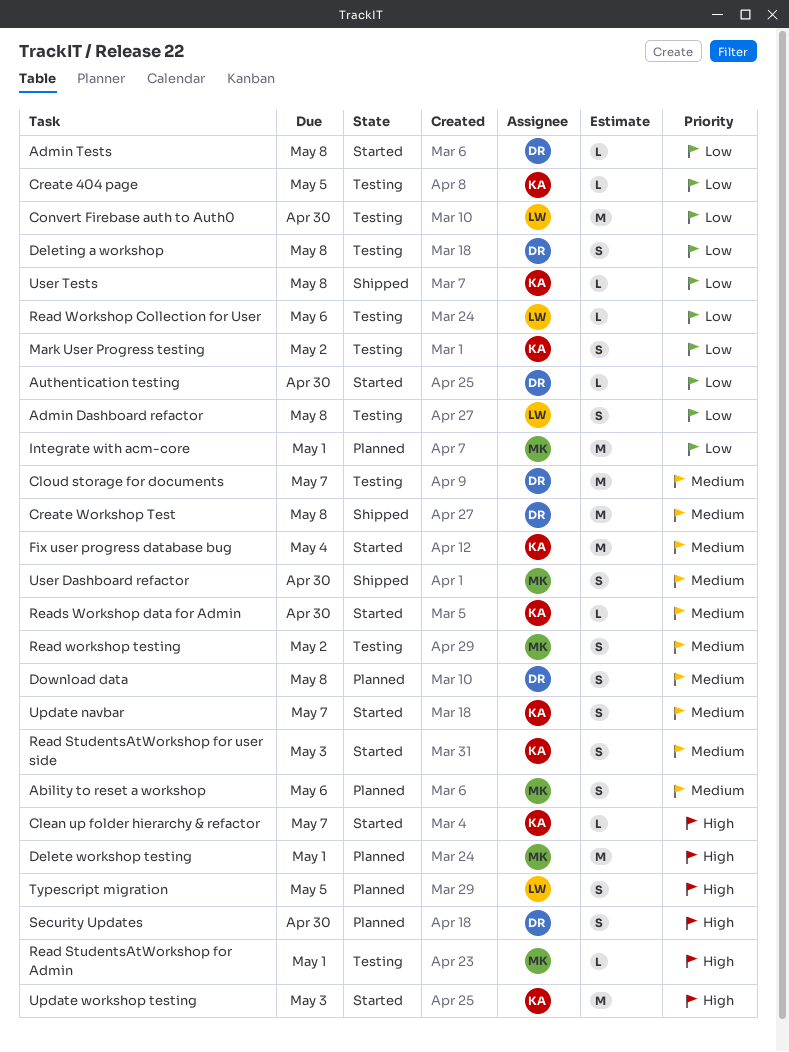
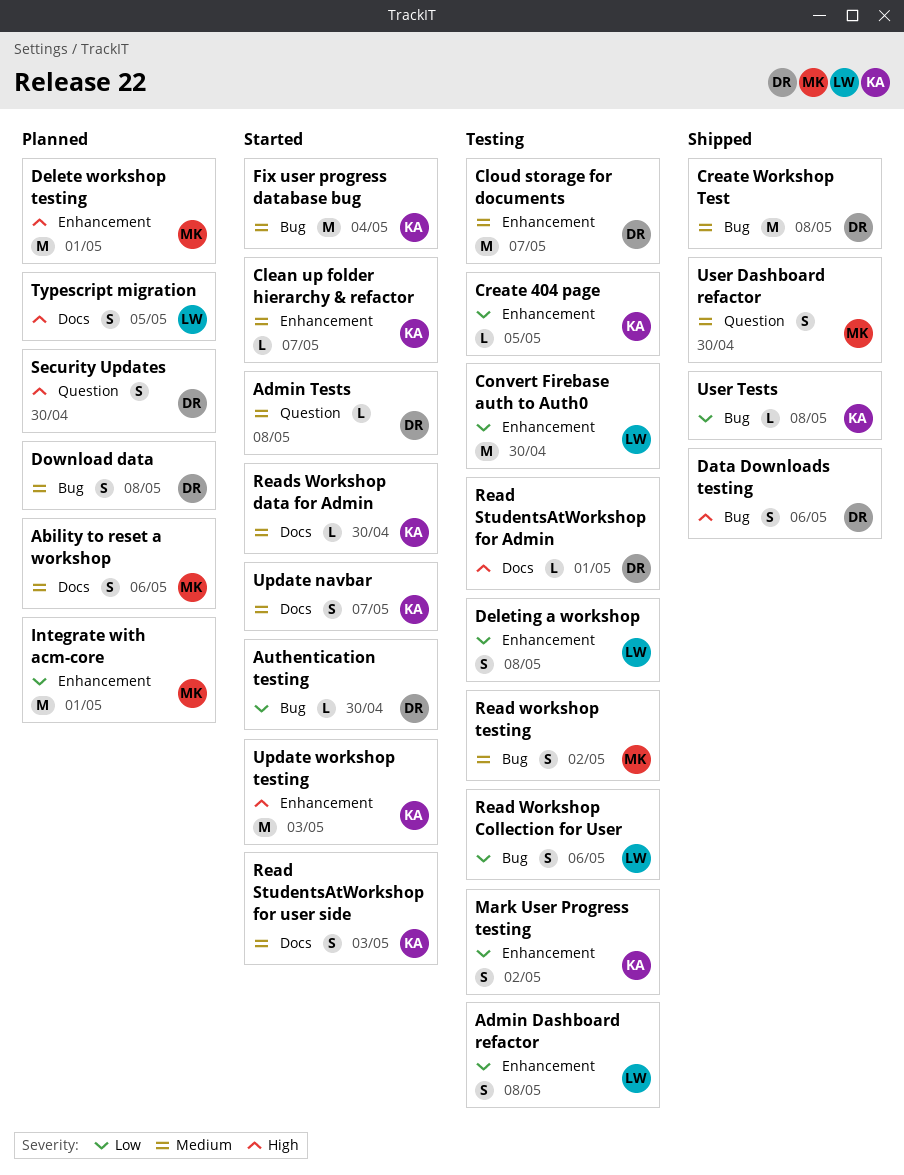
Admin Tests, priority: Low -> Medium
Clean up folder hierarchy & refactor, priority: High -> Medium
Data Downloads testing: none -> present
Deleting a workshop, owner: DR -> LW
Read StudentsAtWorkshop for Admin, owner: MK -> DR
Read Workshop Collection for User, estimate: L -> S

